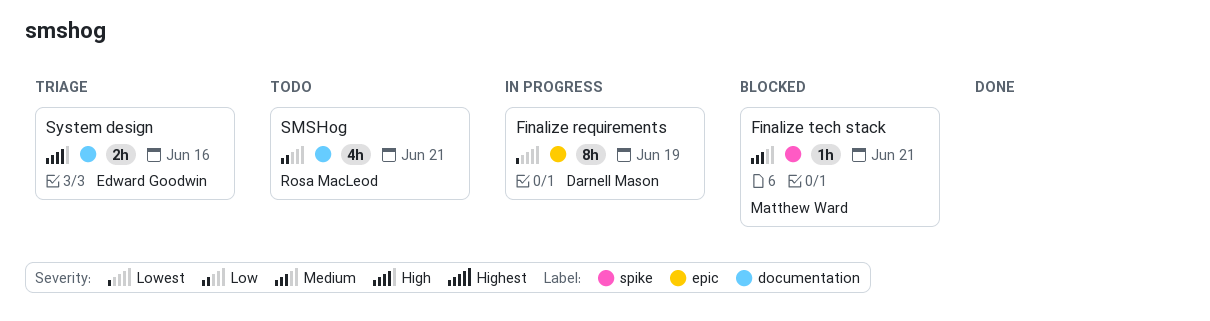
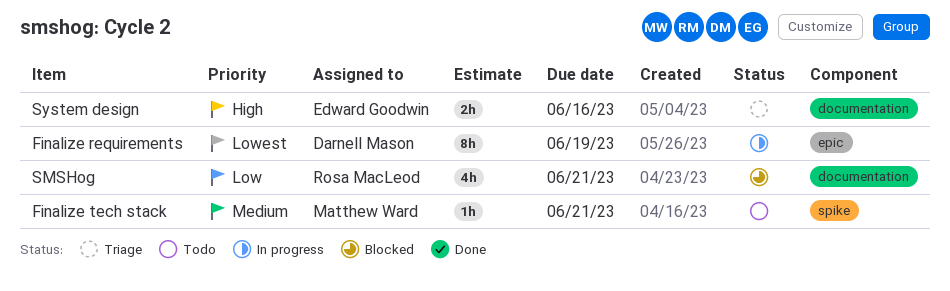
Finalize tech stack, status: Blocked -> Todo
SMSHog, status: Todo -> Blocked

